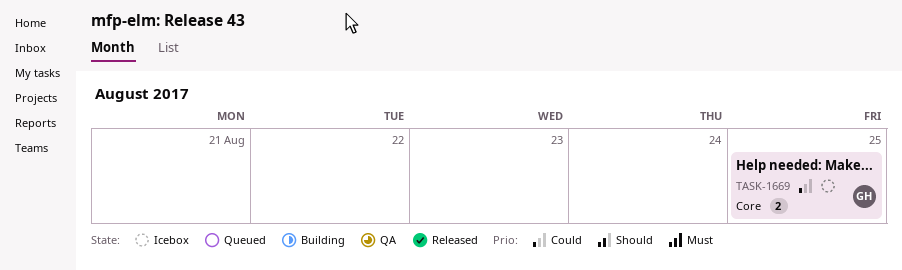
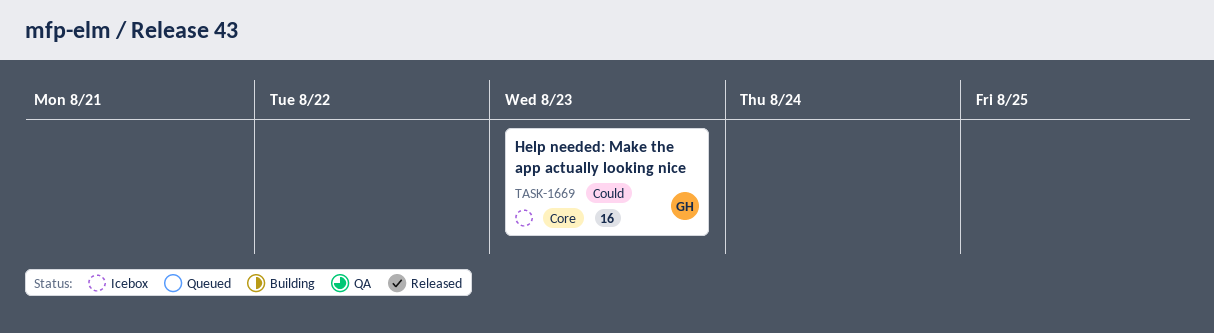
TASK-1669, estimate: 2 -> 16
TASK-1669, due: Aug 25 -> Aug 23

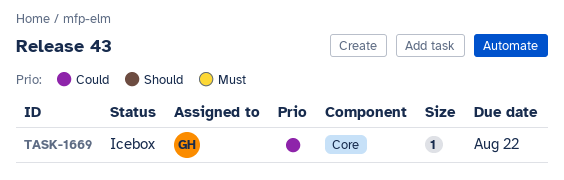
TASK-1669, estimate: 16 -> 1
TASK-1669, due: Aug 23 -> Aug 22

